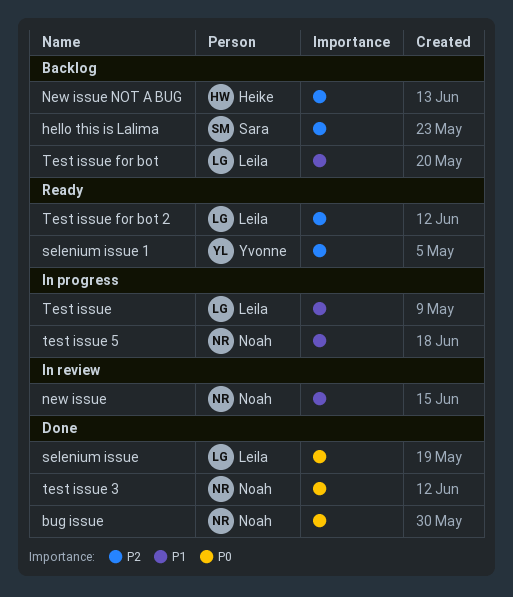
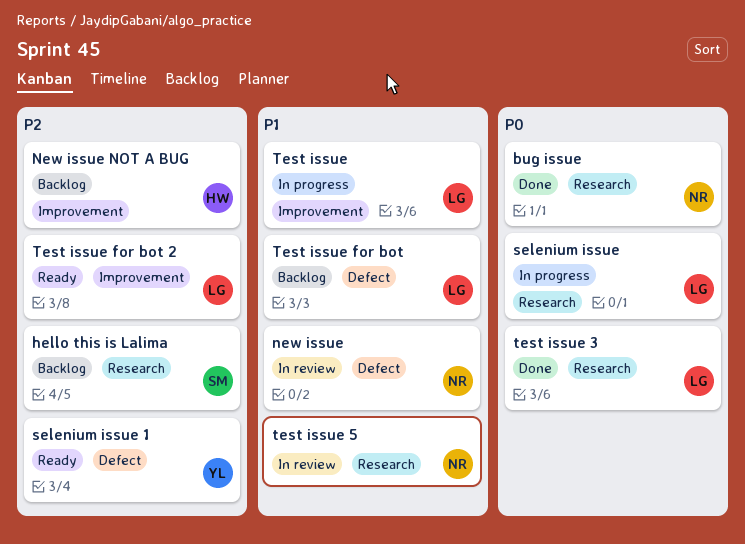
selenium issue, status: Done -> In progress
test issue 3, owner: Noah -> Leila
test issue 5, status: In progress -> In review

